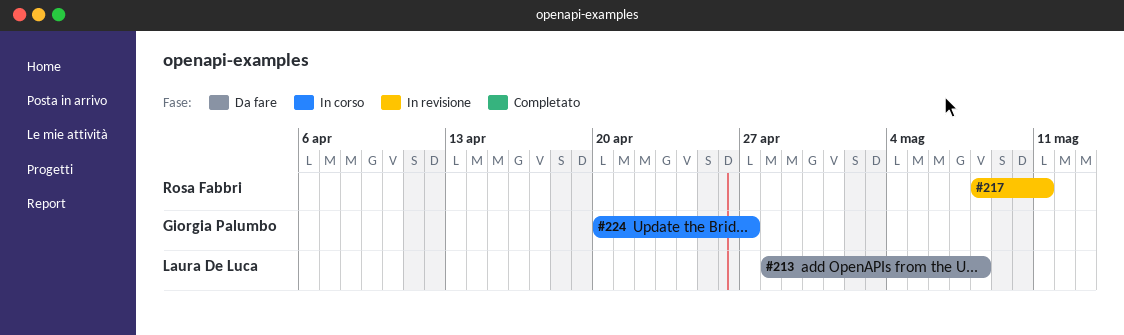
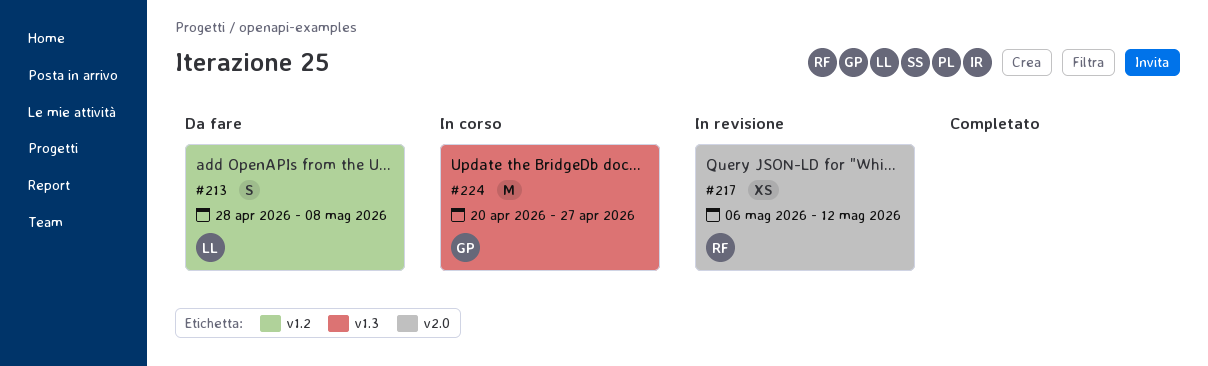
#217, start: May 8 -> May 6
#217, due: May 11 -> May 12

